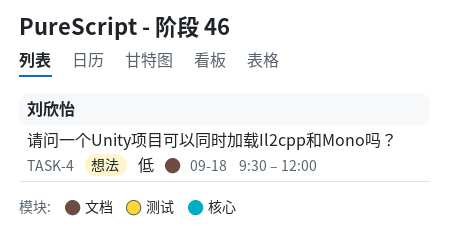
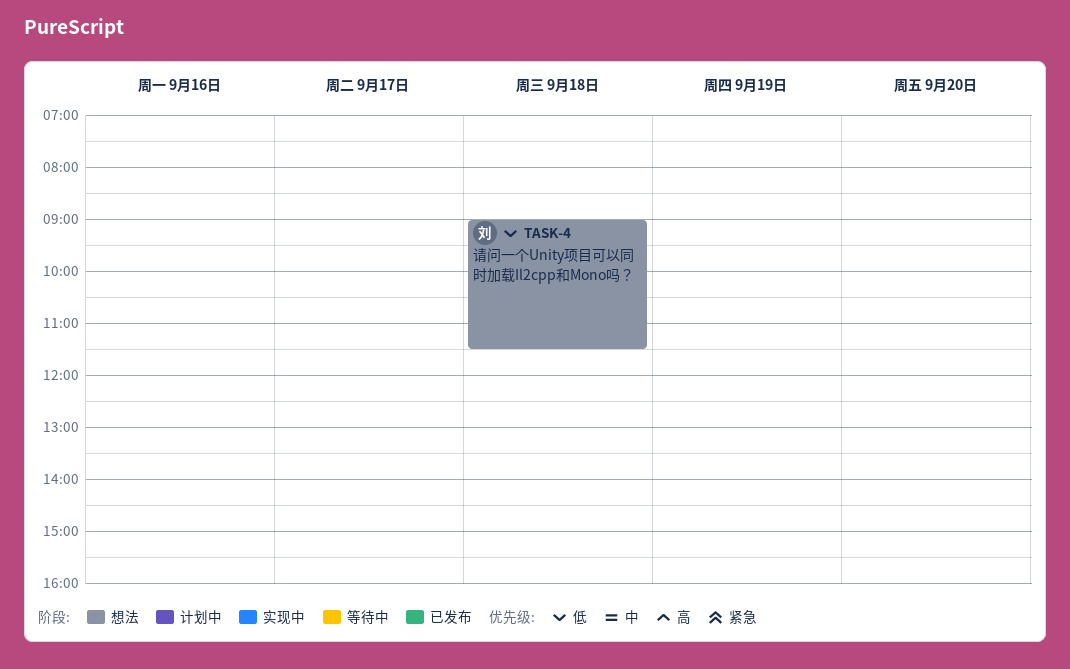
TASK-4, begins: 09:30 -> 09:00
TASK-4, ends: 12:00 -> 11:30

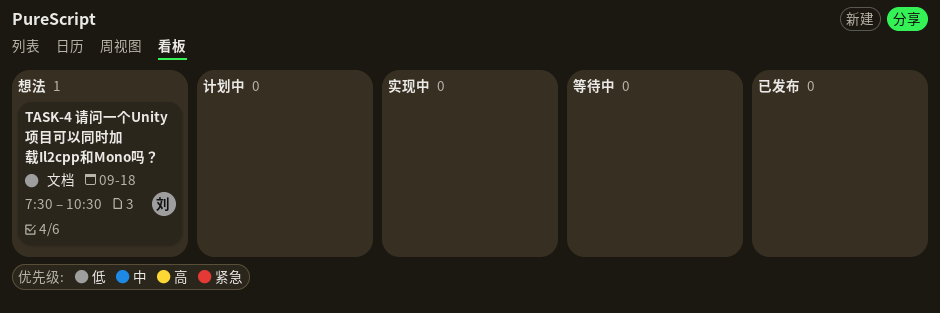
TASK-4, begins: 09:00 -> 07:30
TASK-4, ends: 11:30 -> 10:30

